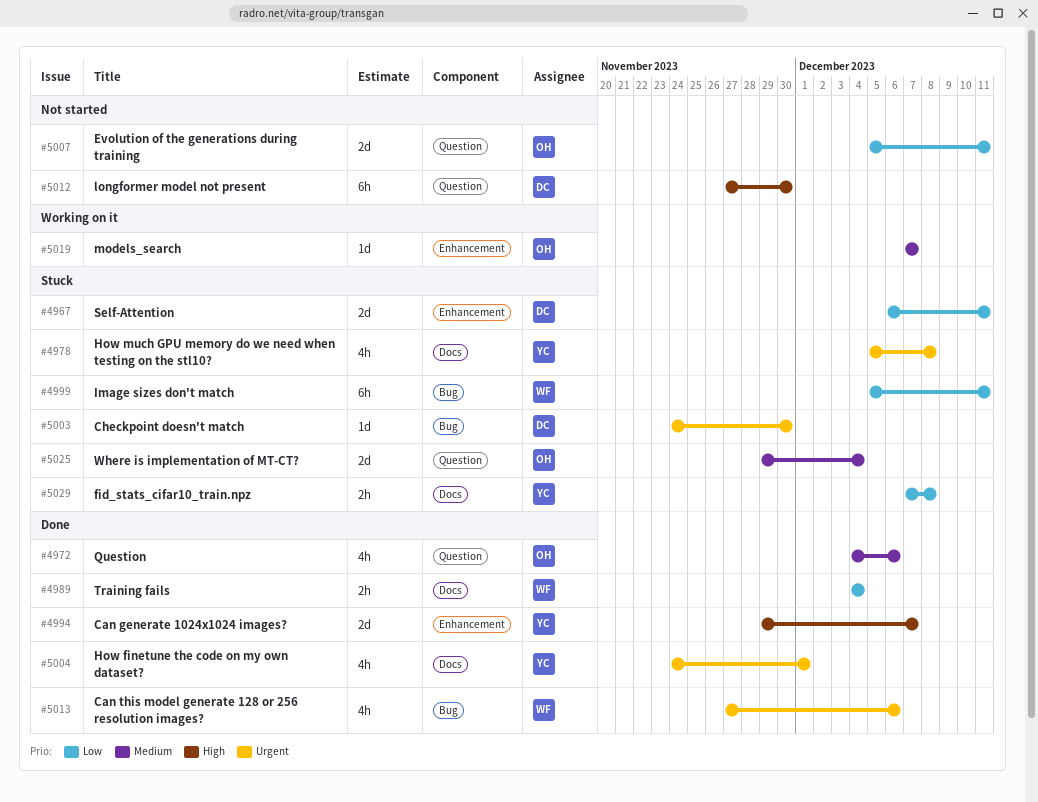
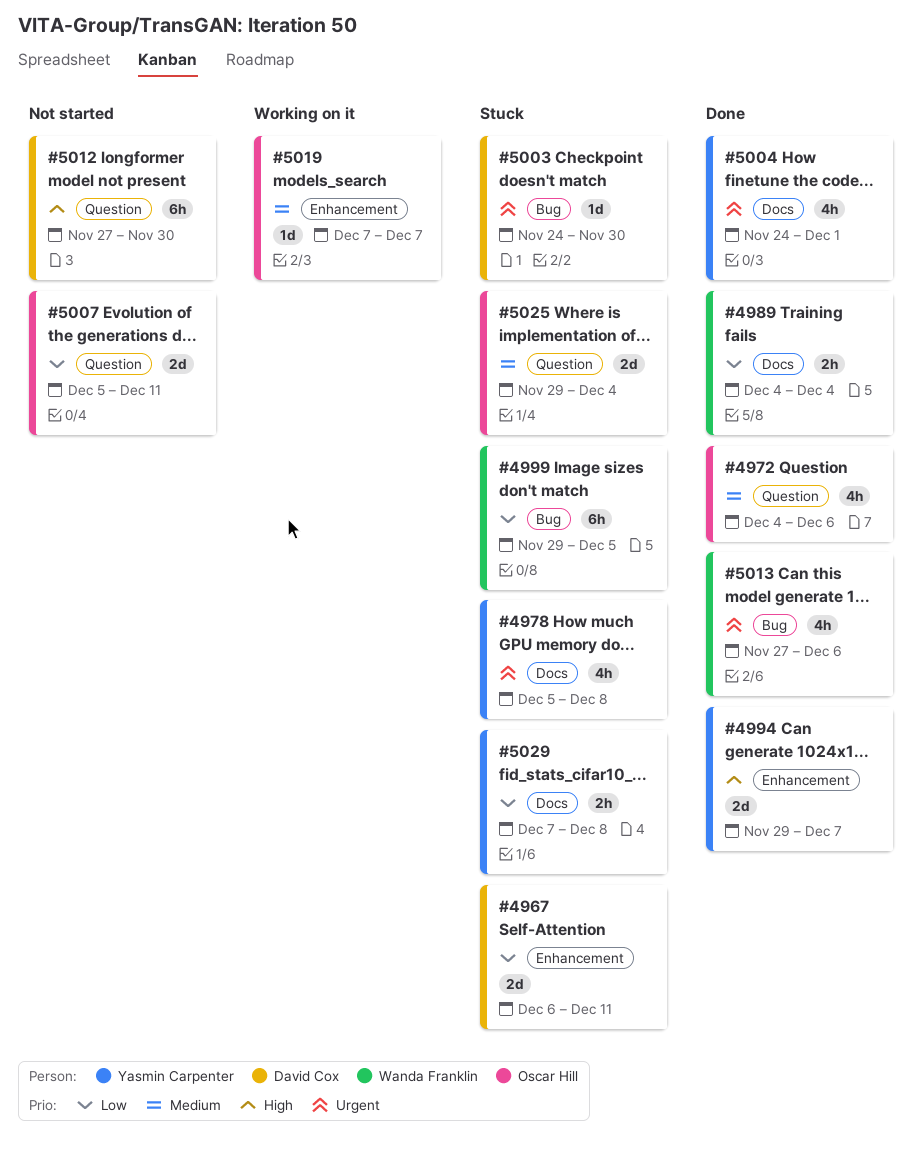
#4999, start: Dec 5 -> Nov 29
#4999, due: Dec 11 -> Dec 5

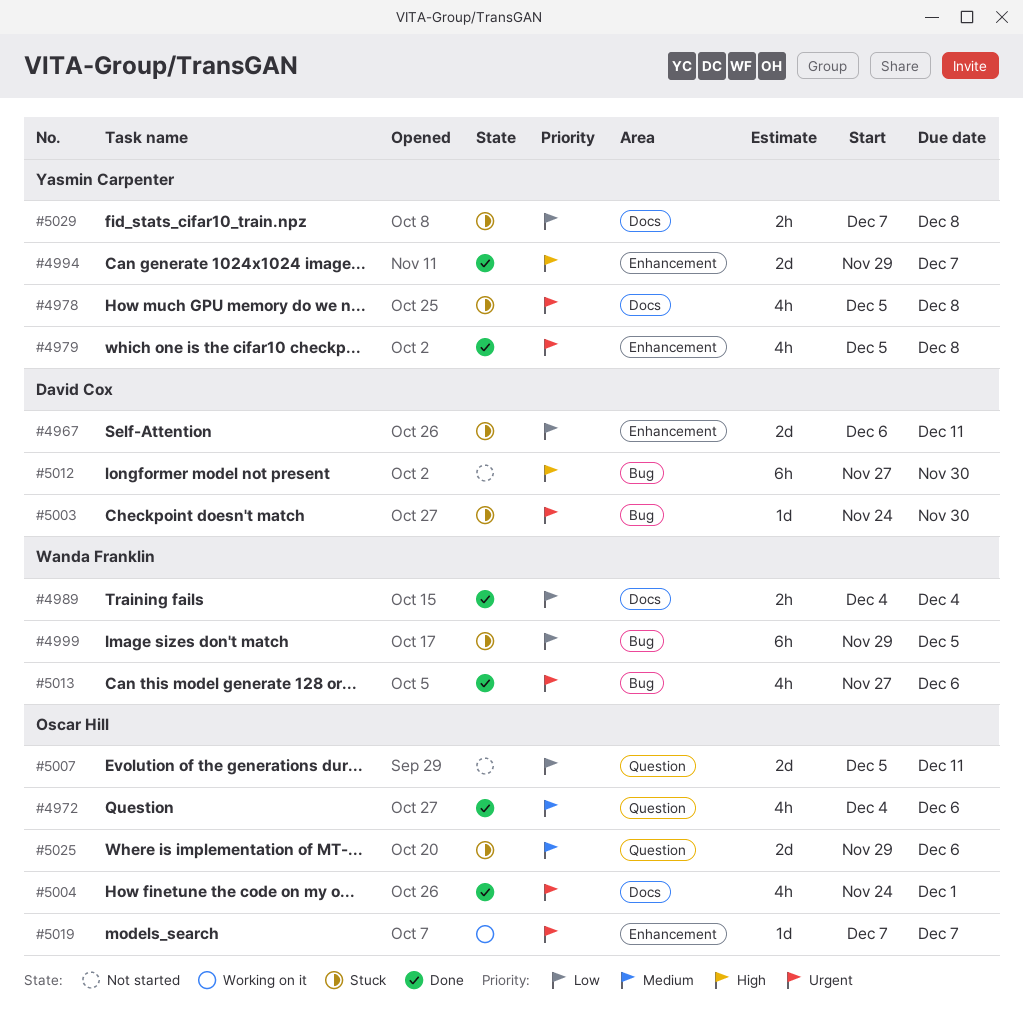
#4979: none -> present
#5004, owner: Yasmin Carpenter -> Oscar Hill
#5012, label: Question -> Bug
#5019, priority: Medium -> Urgent
#5025, due: Dec 4 -> Dec 6

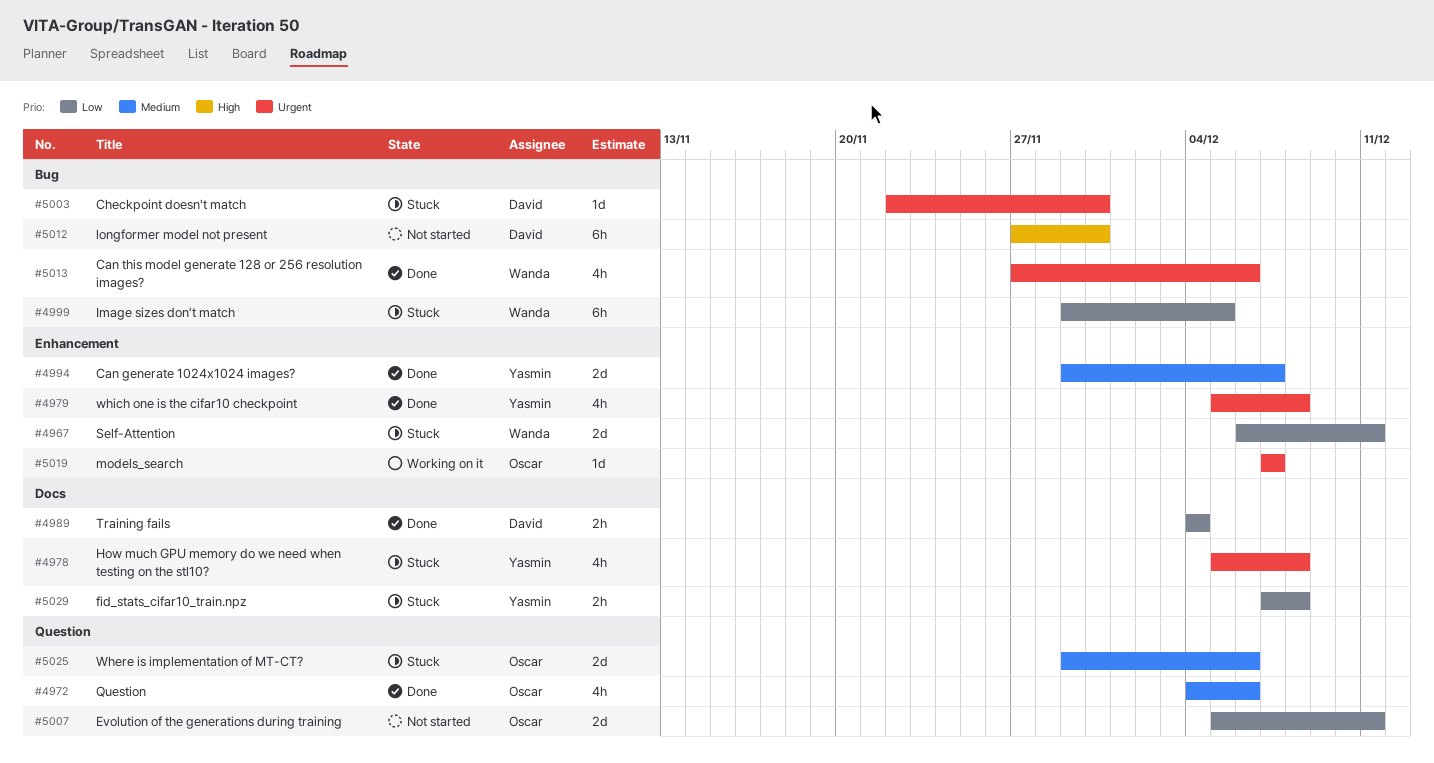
#4967, owner: David Cox -> Wanda Franklin
#4989, owner: Wanda Franklin -> David Cox
#4994, priority: High -> Medium
#5003, start: Nov 24 -> Nov 22
#5004: present -> none

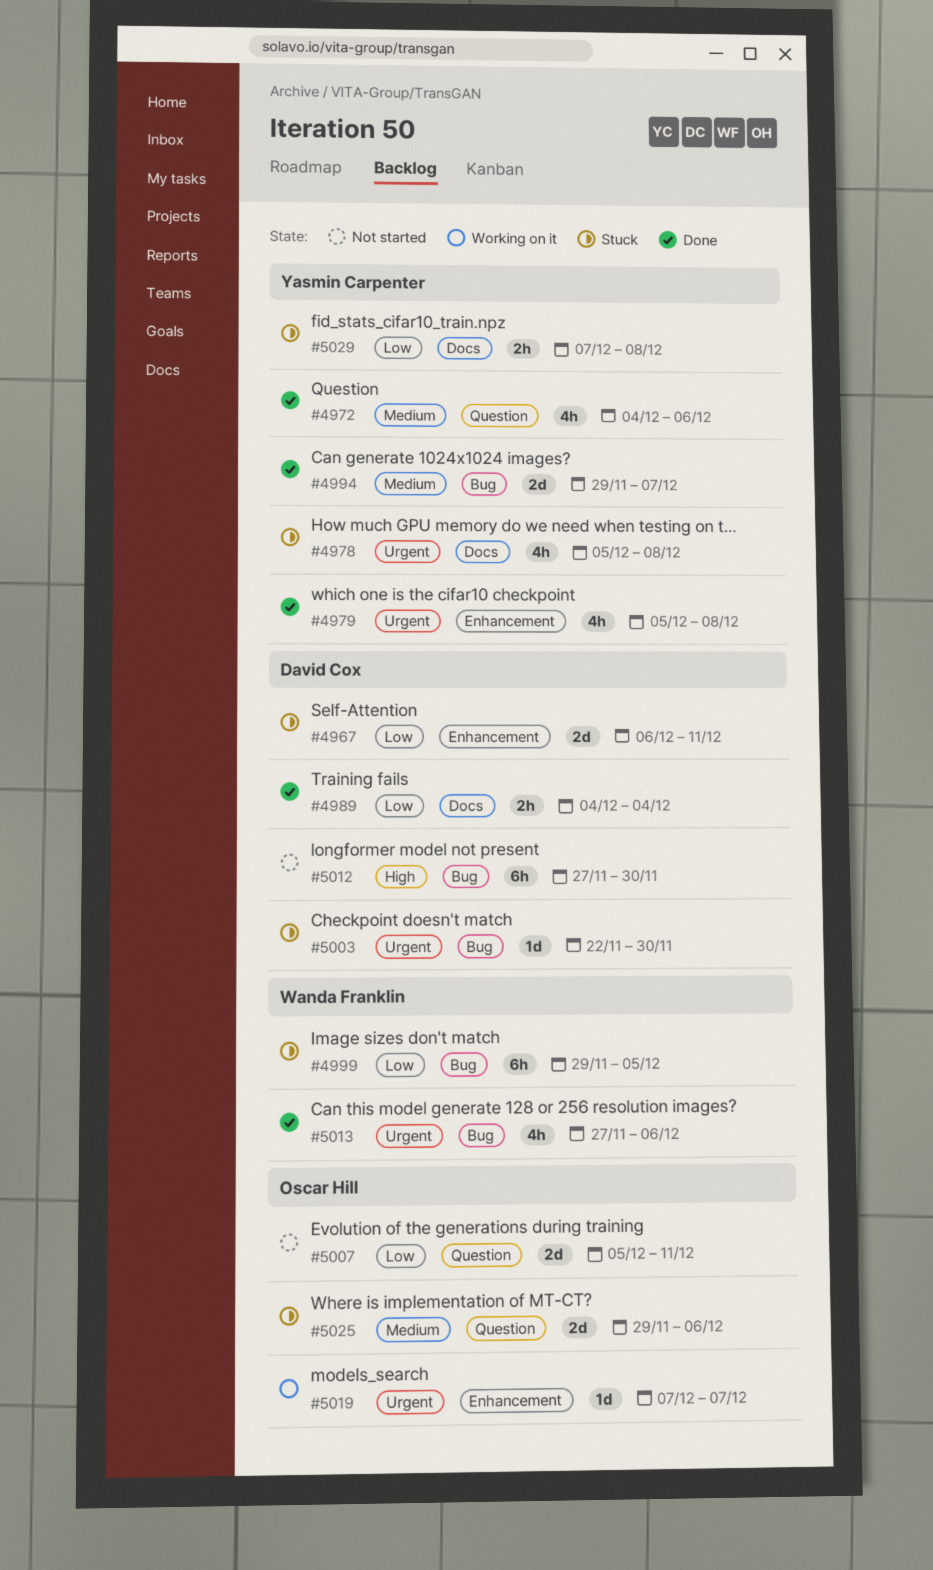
#4967, owner: Wanda Franklin -> David Cox
#4972, owner: Oscar Hill -> Yasmin Carpenter
#4994, label: Enhancement -> Bug

